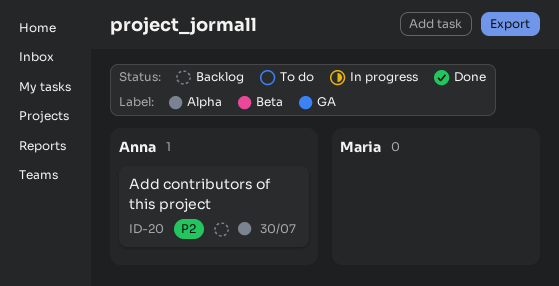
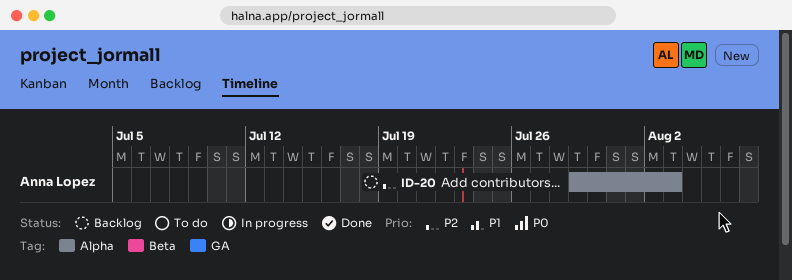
ID-20, due: Jul 30 -> Aug 3

